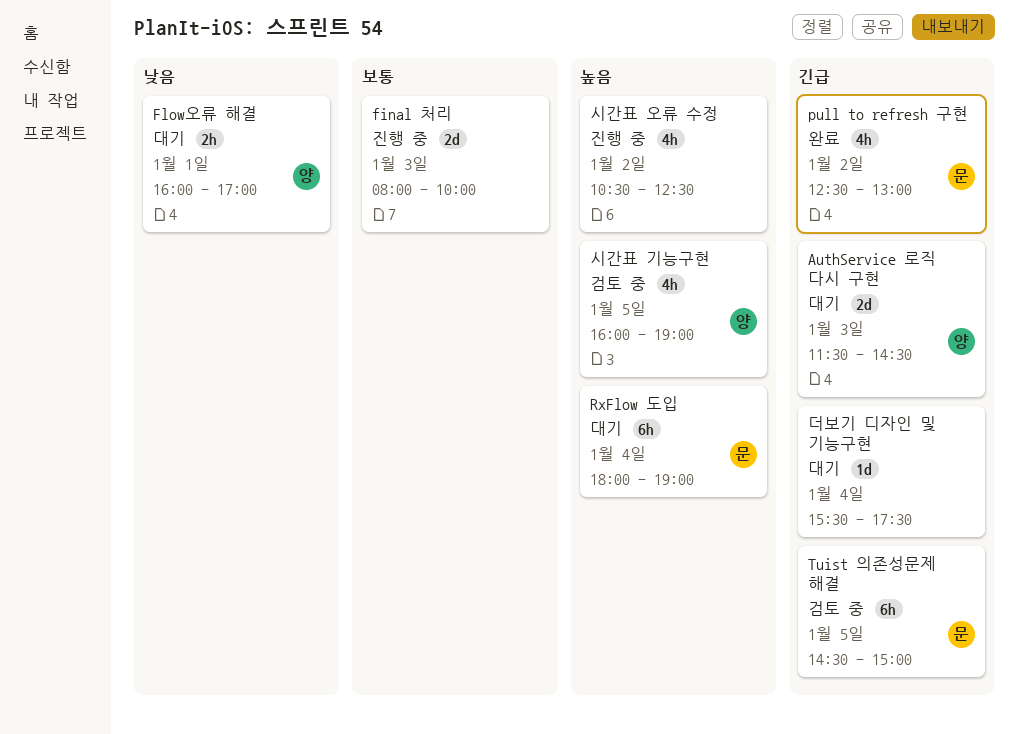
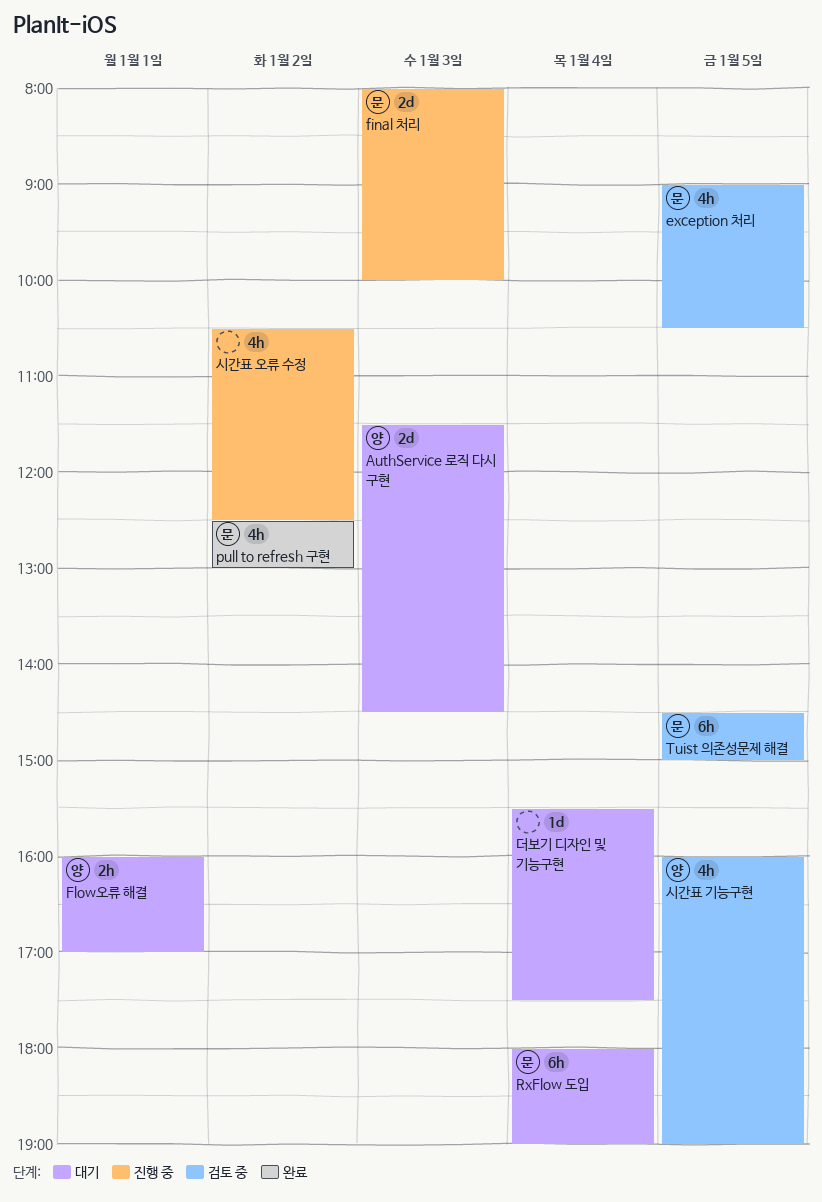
exception 처리: none -> present
final 처리, owner: none -> 문

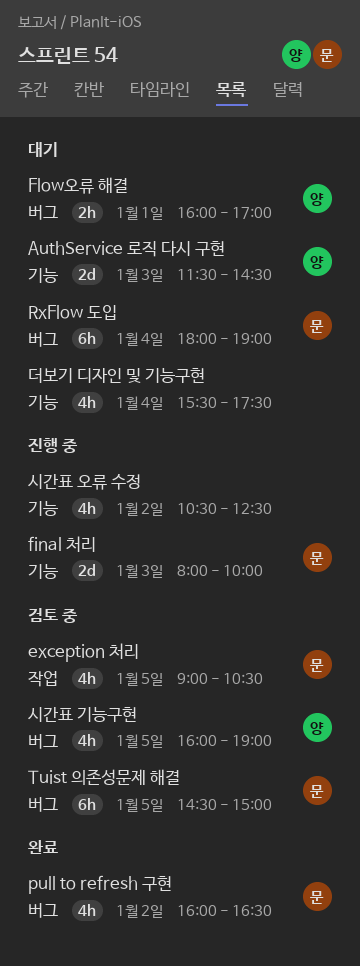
pull to refresh 구현, begins: 12:30 -> 16:00
pull to refresh 구현, ends: 13:00 -> 16:30
더보기 디자인 및 기능구현, estimate: 1d -> 4h

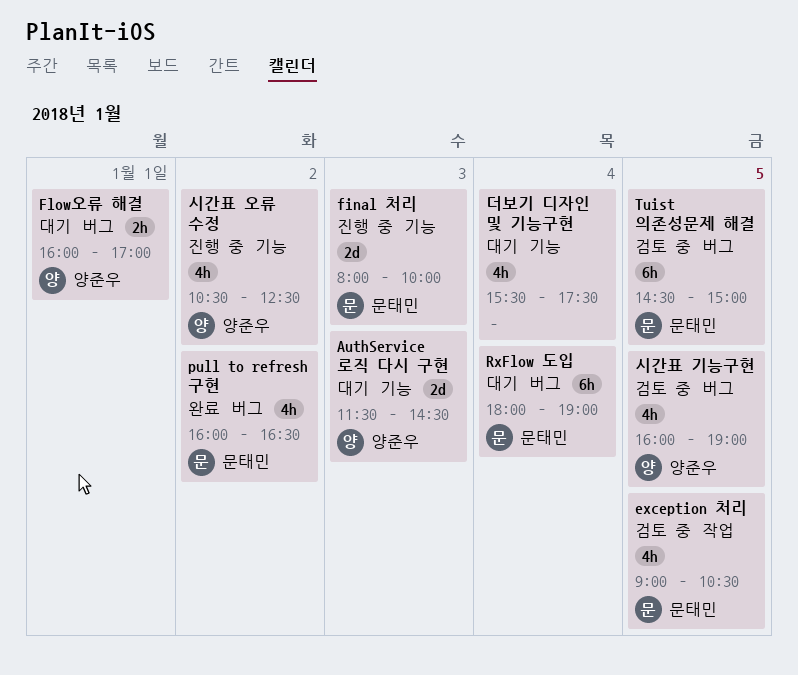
시간표 오류 수정, owner: none -> 양준우

